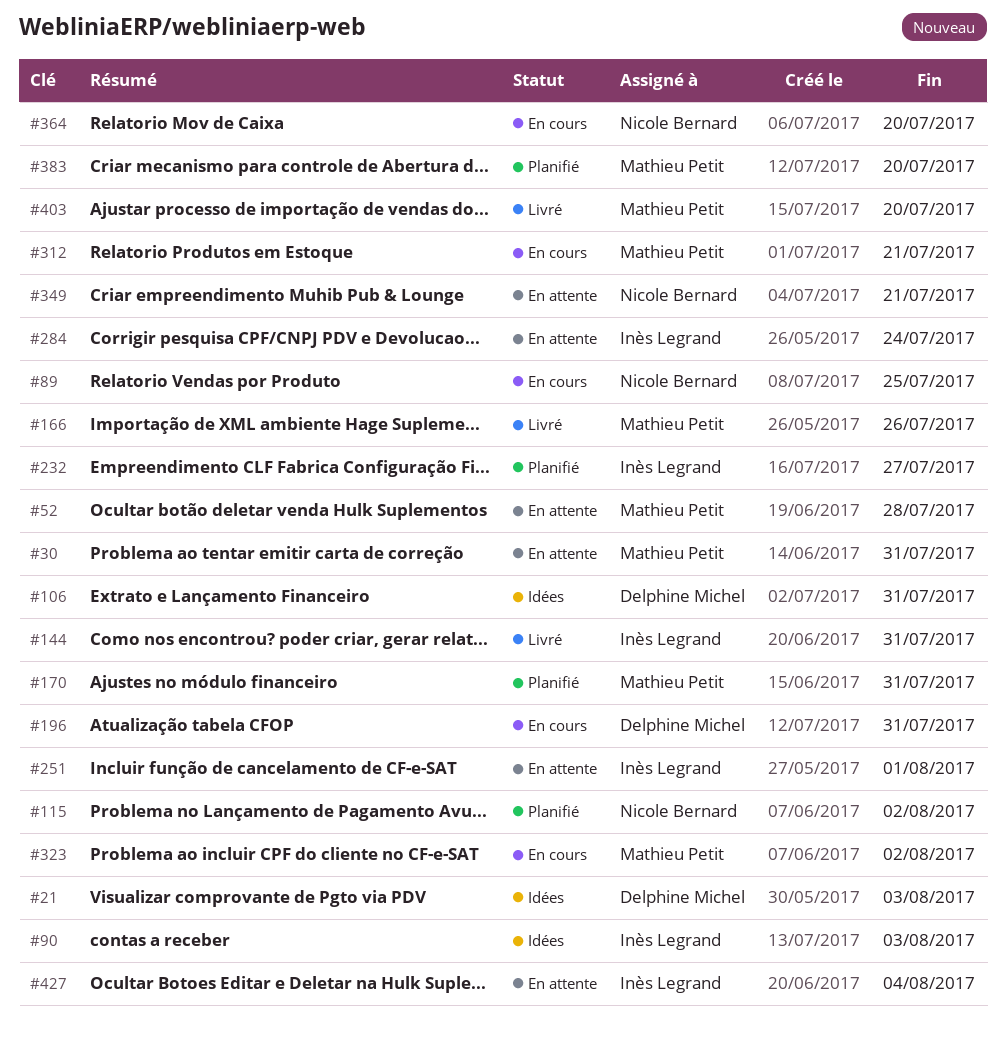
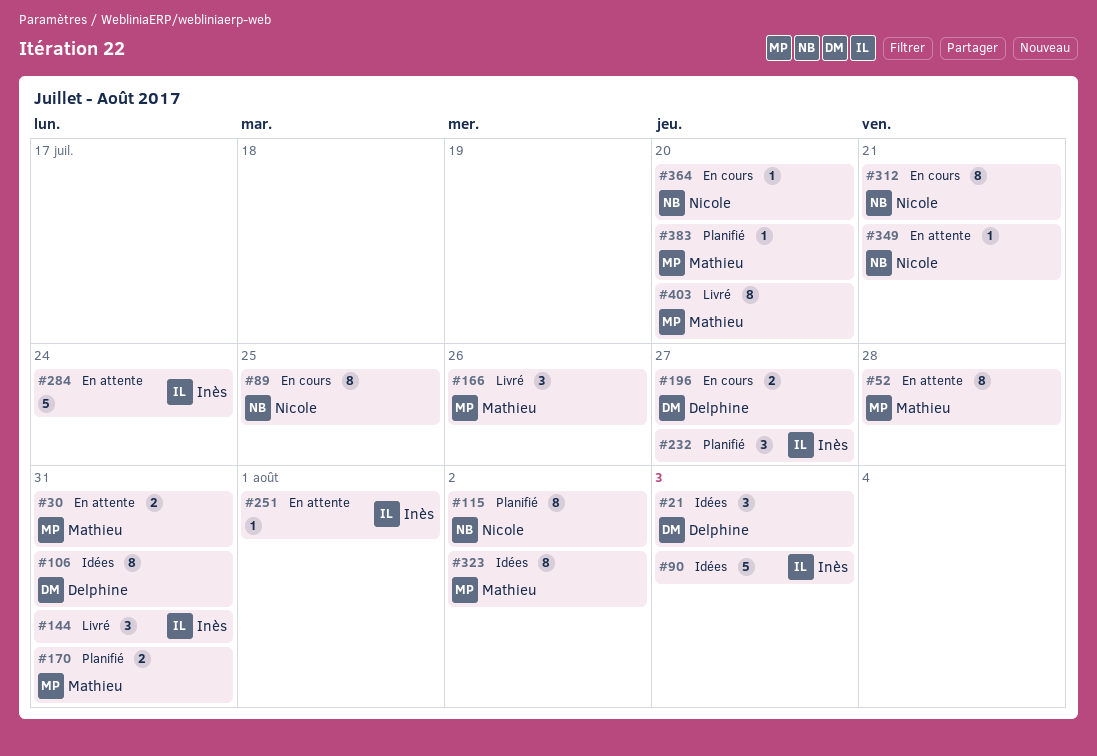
#196, due: Jul 31 -> Jul 27
#312, owner: Mathieu Petit -> Nicole Bernard
#323, status: En cours -> Idées
#427: present -> none

